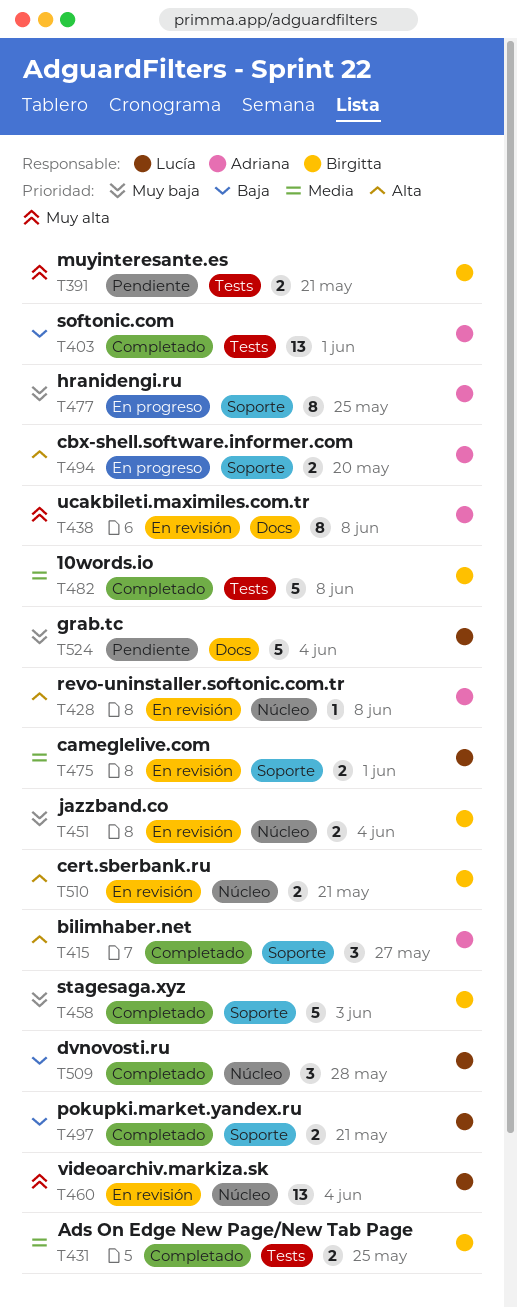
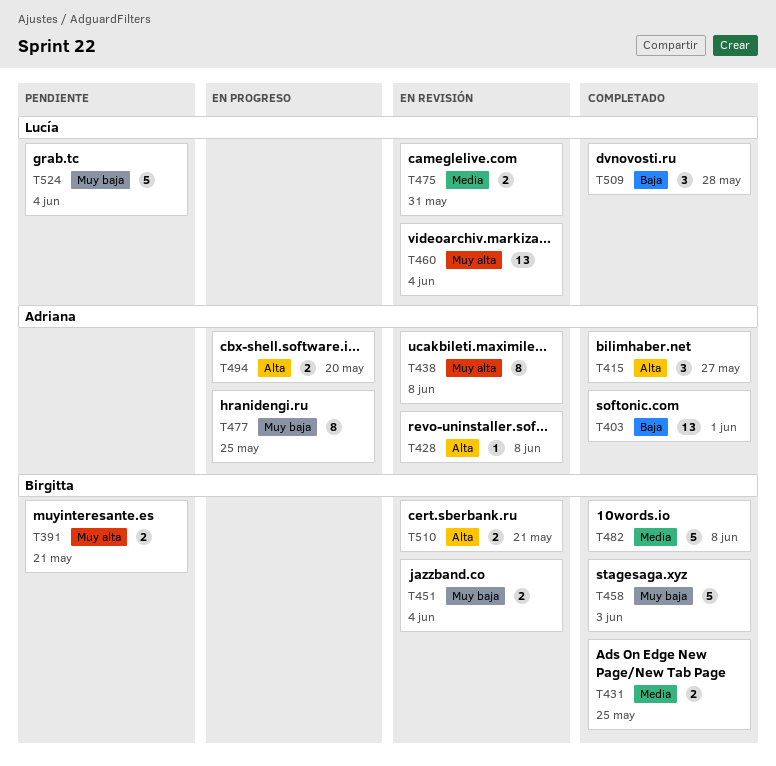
T475, due: Jun 1 -> May 31
T497: present -> none

